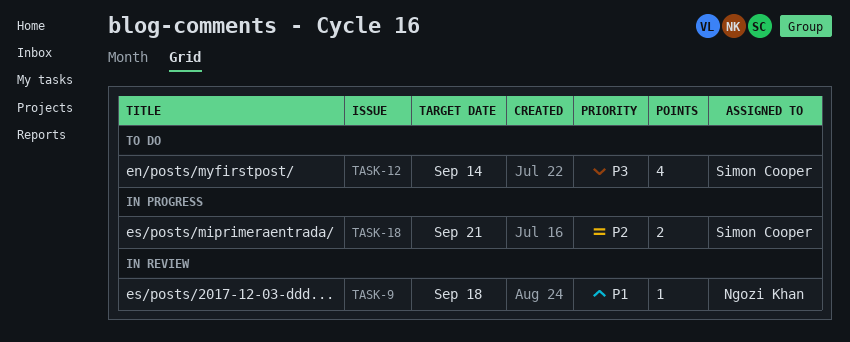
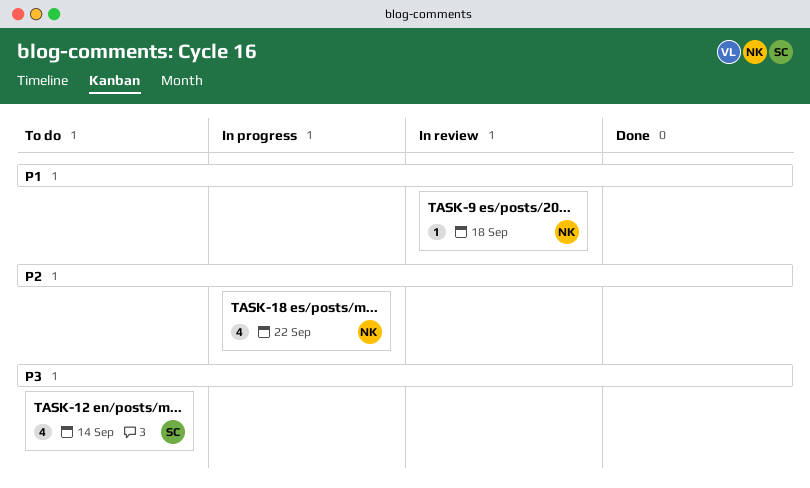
TASK-18, owner: Simon Cooper -> Ngozi Khan
TASK-18, estimate: 2 -> 4
TASK-18, due: Sep 21 -> Sep 22

